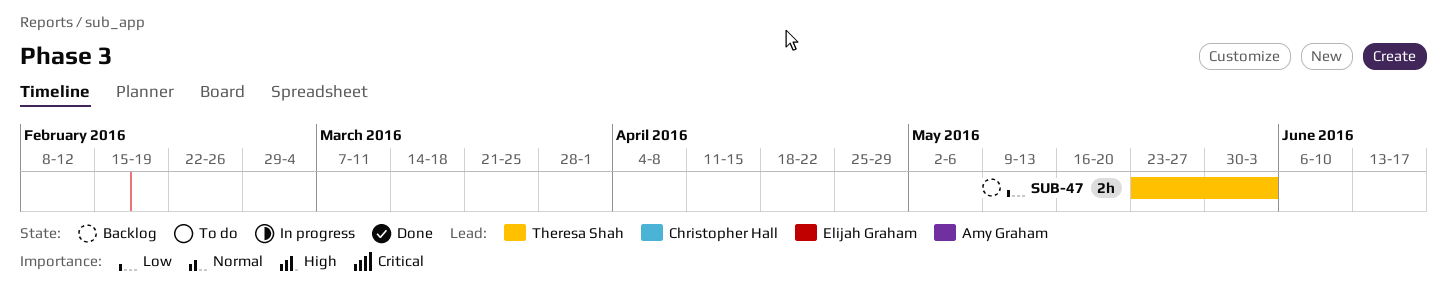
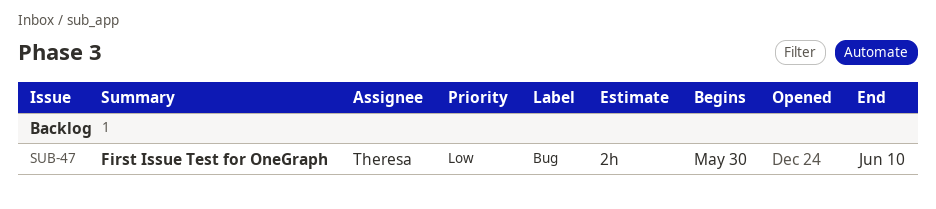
SUB-47, start: May 23 -> May 30
SUB-47, due: Jun 3 -> Jun 10

